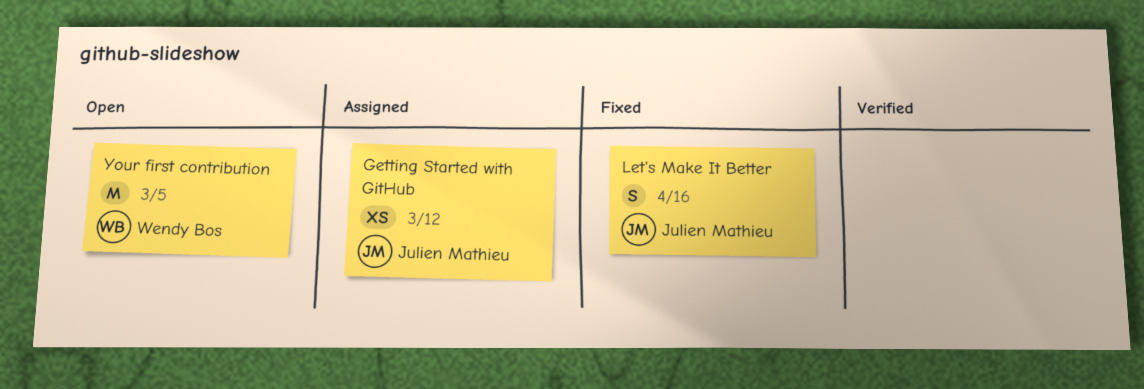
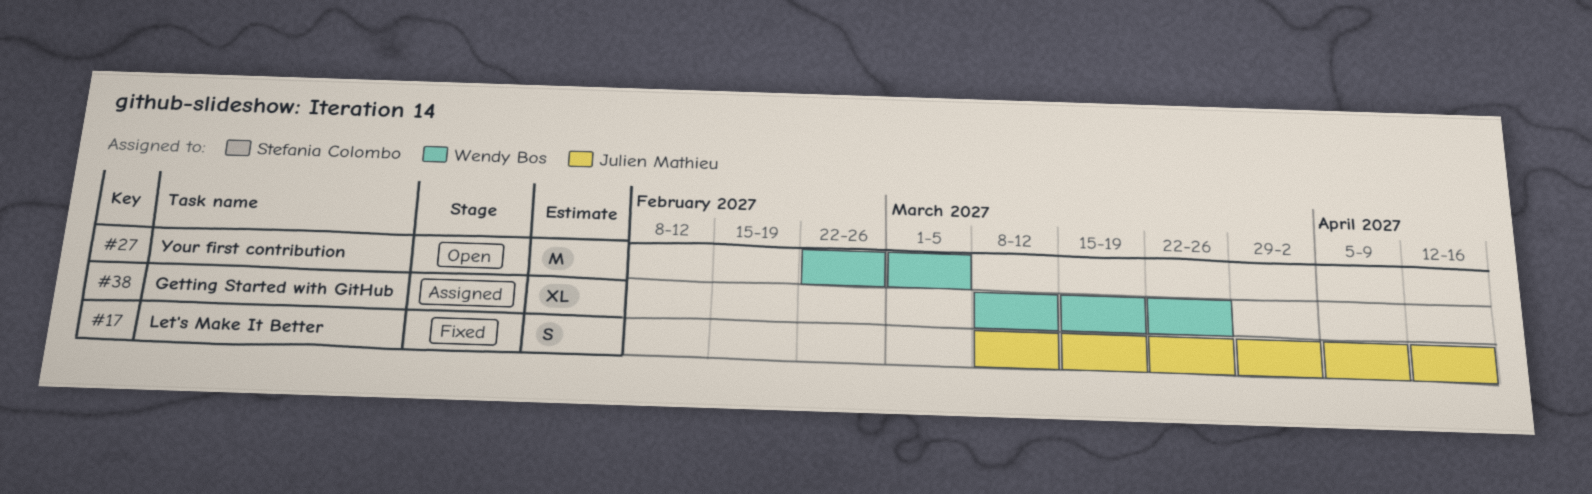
Getting Started with GitHub, owner: Julien Mathieu -> Wendy Bos
Getting Started with GitHub, estimate: XS -> XL
Getting Started with GitHub, due: Mar 12 -> Mar 26

